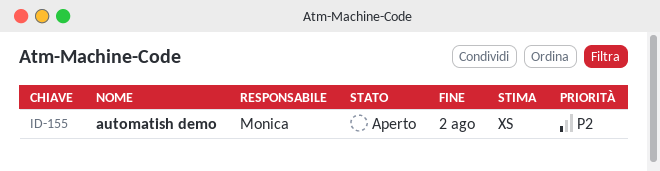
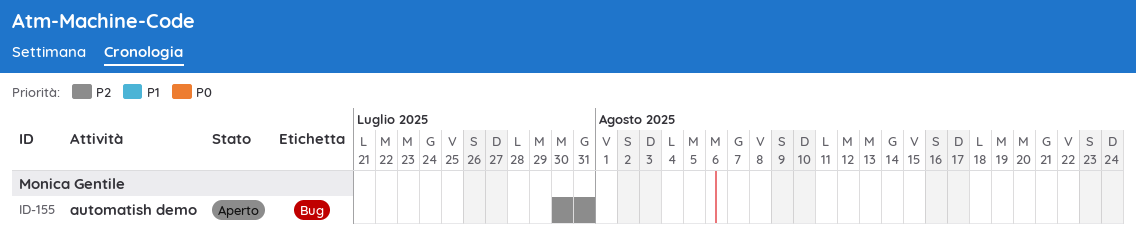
ID-155, due: Aug 2 -> Jul 31

